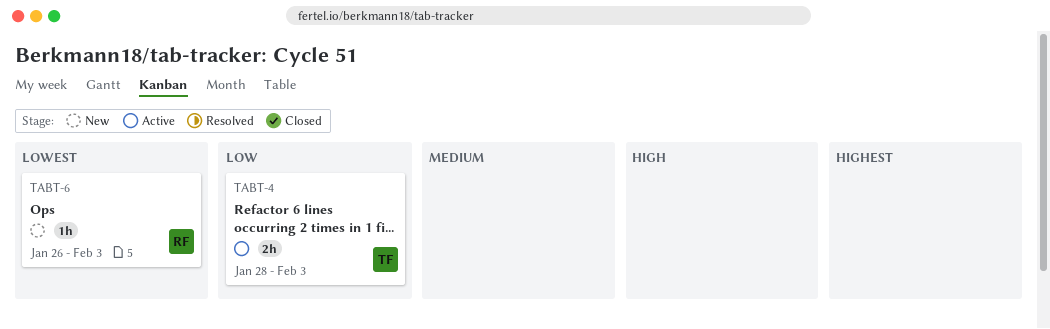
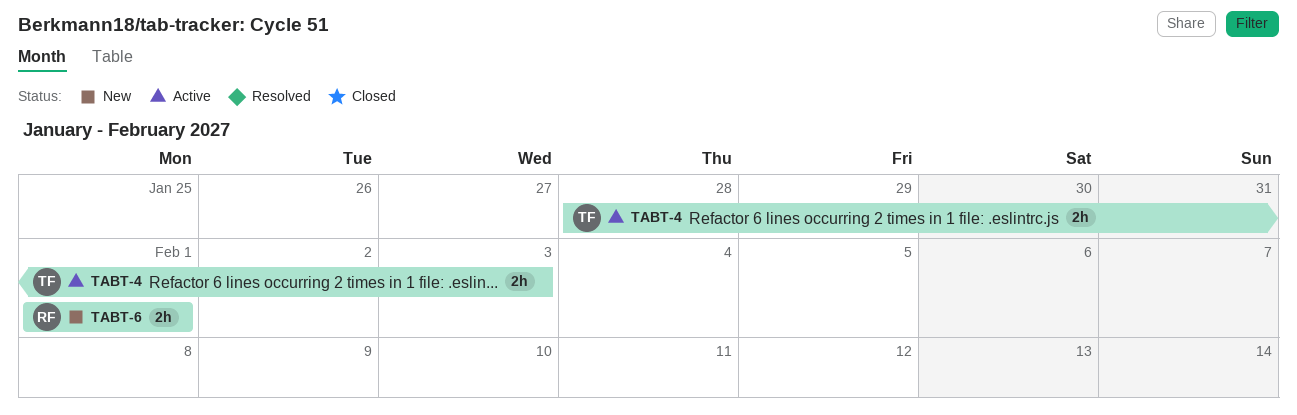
TABT-6, estimate: 1h -> 2h
TABT-6, start: Jan 26 -> Feb 1
TABT-6, due: Feb 3 -> Feb 1

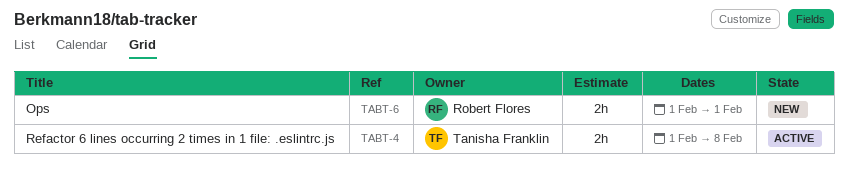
TABT-4, start: Jan 28 -> Feb 1
TABT-4, due: Feb 3 -> Feb 8

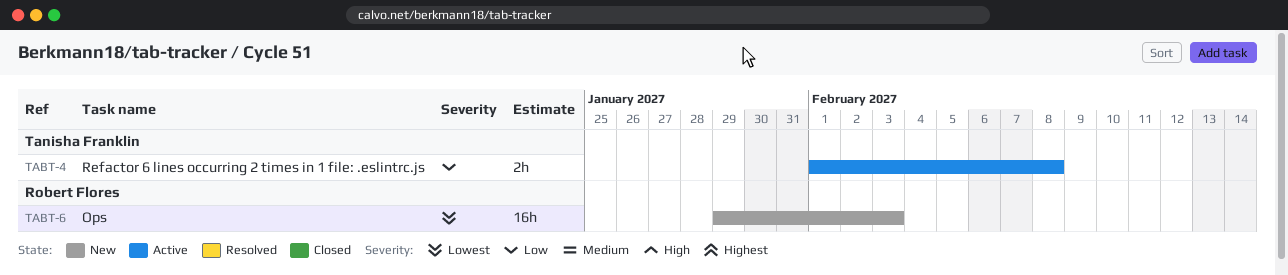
TABT-6, estimate: 2h -> 16h
TABT-6, start: Feb 1 -> Jan 29
TABT-6, due: Feb 1 -> Feb 3

